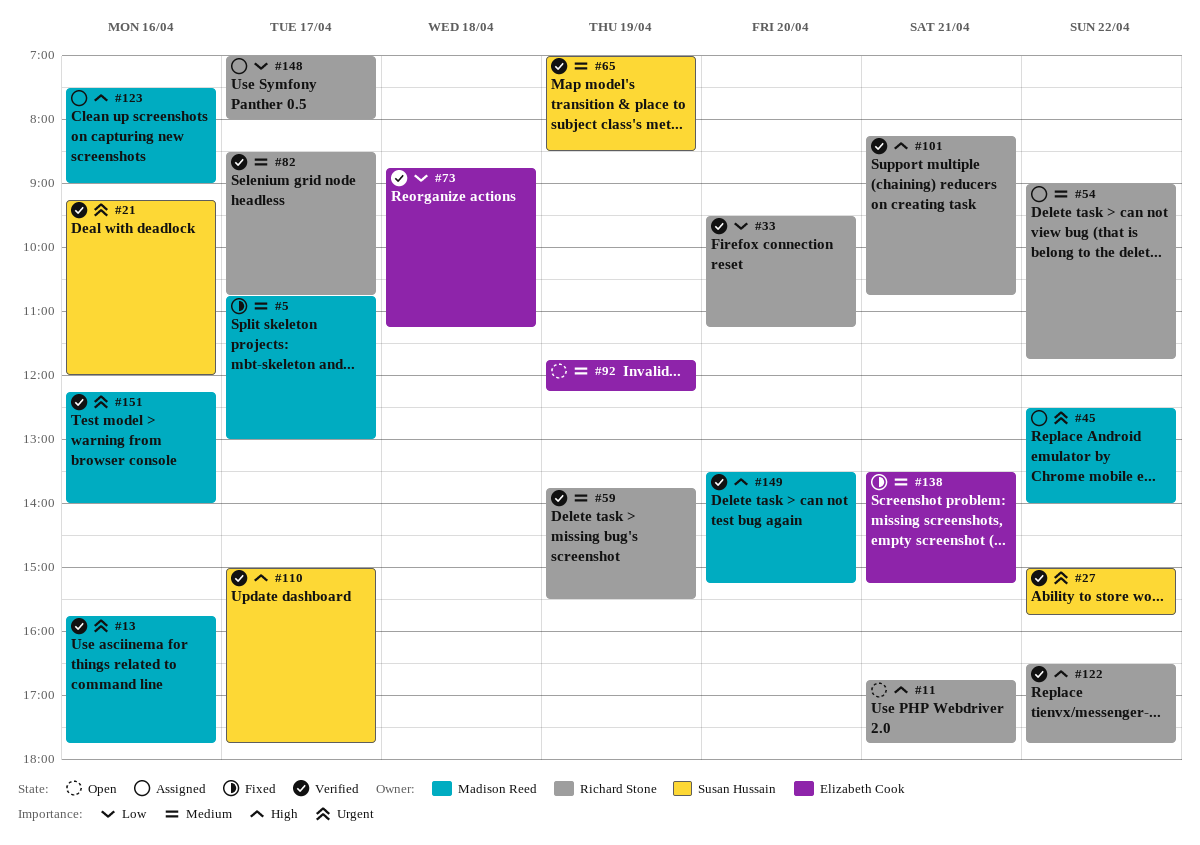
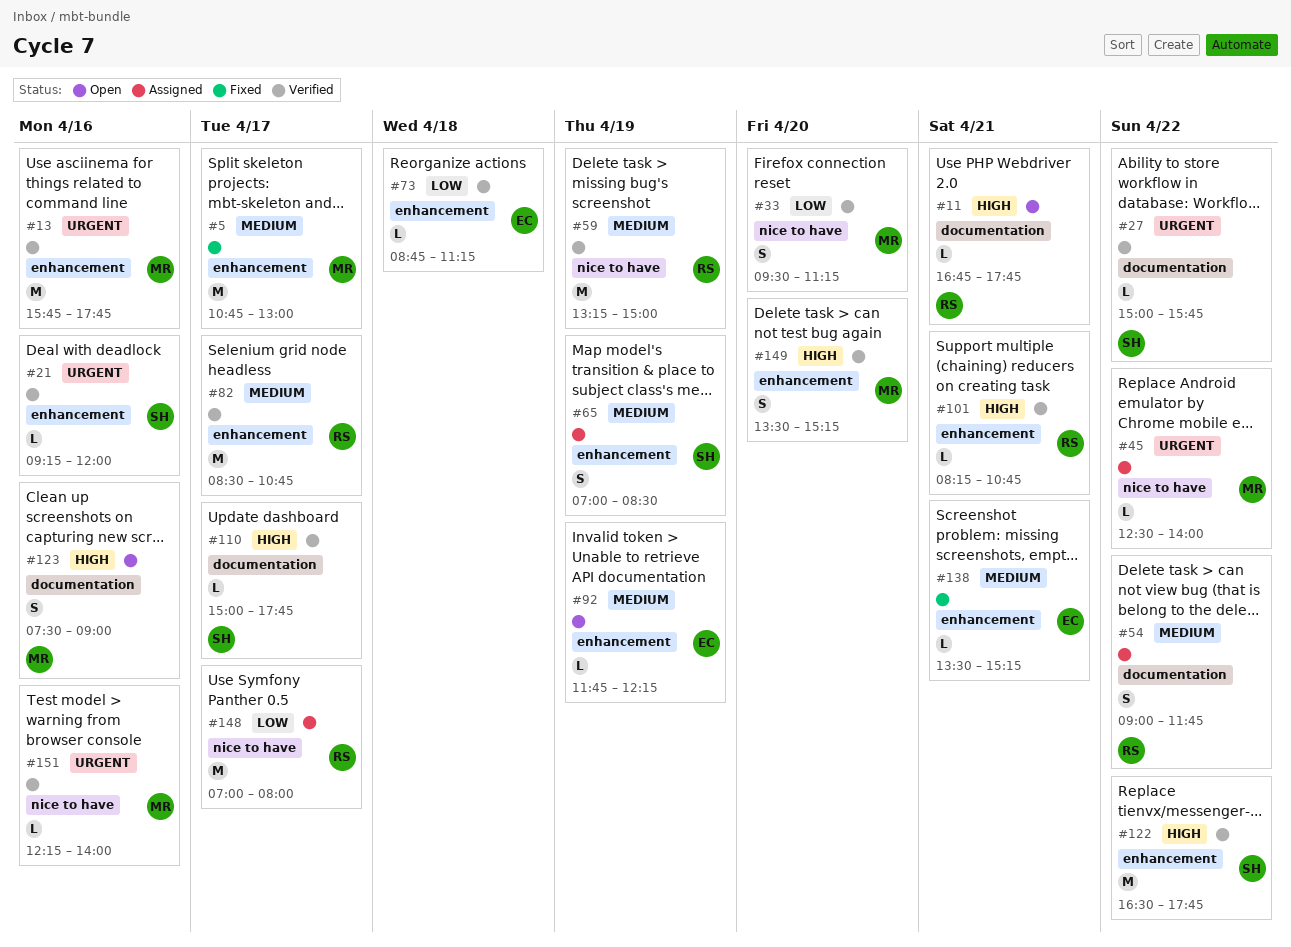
#33, owner: Richard Stone -> Madison Reed
#59, begins: 13:45 -> 13:15
#59, ends: 15:30 -> 15:00
#65, status: Verified -> Assigned
#122, owner: Richard Stone -> Susan Hussain
#123, status: Assigned -> Open

